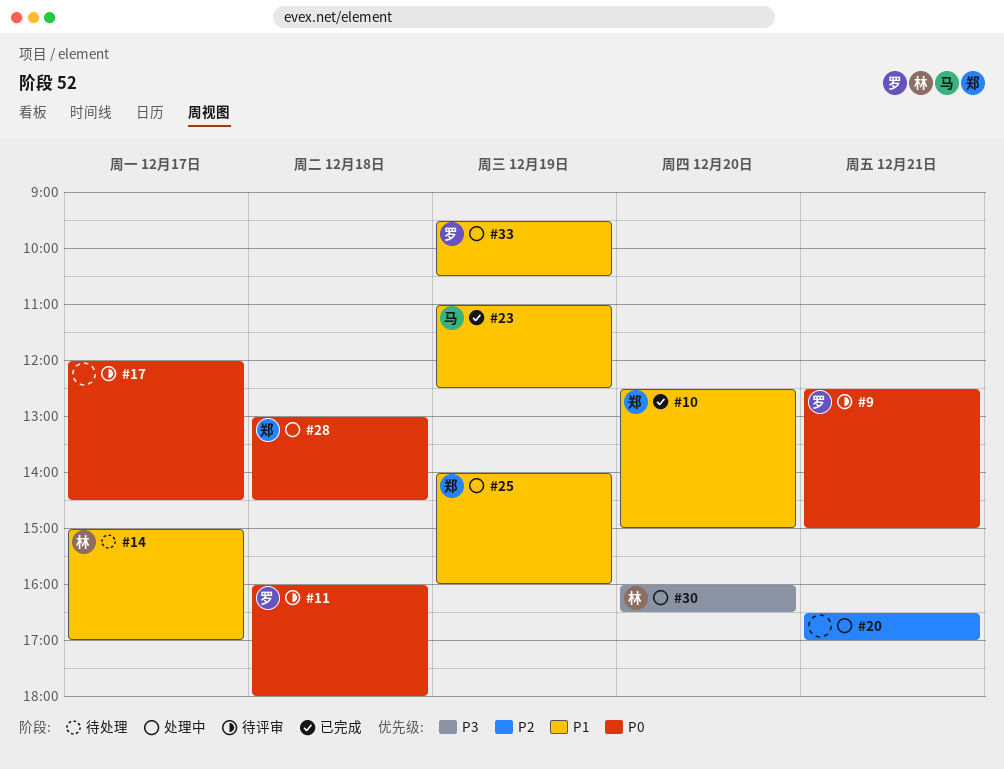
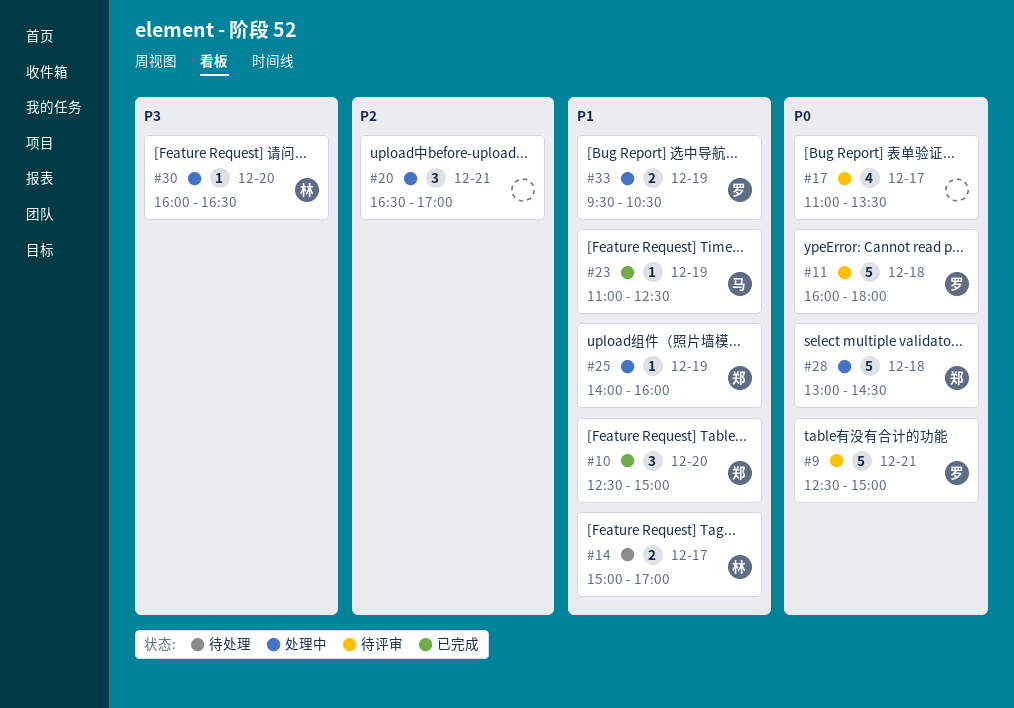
#17, begins: 12:00 -> 11:00
#17, ends: 14:30 -> 13:30

